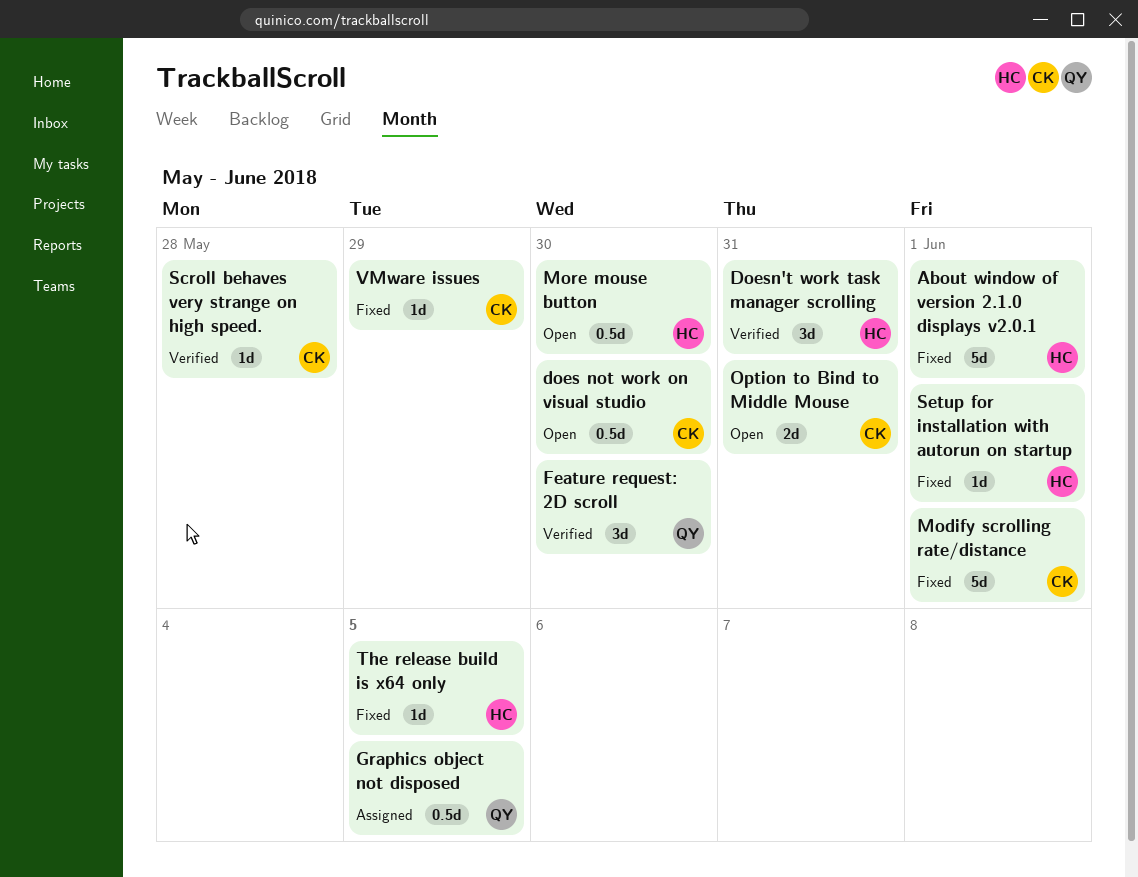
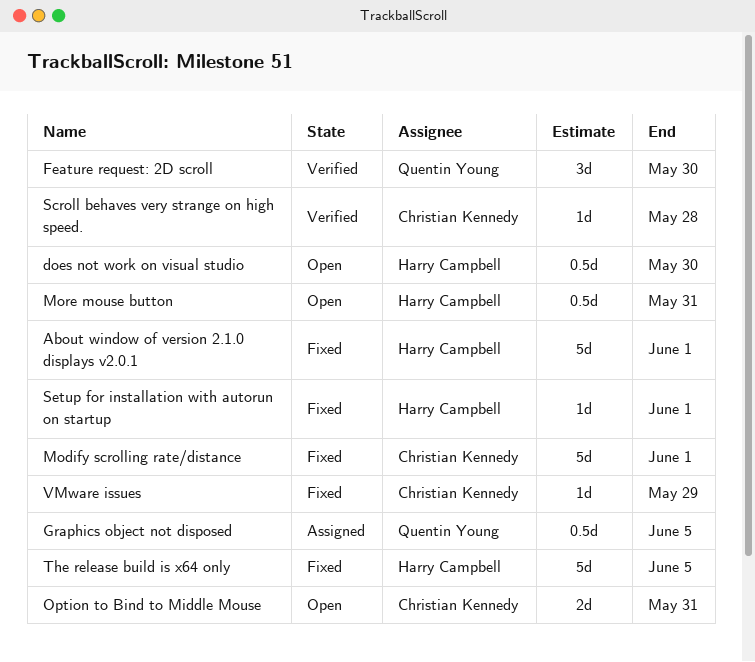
does not work on visual studio, owner: Christian Kennedy -> Harry Campbell
Doesn't work task manager scrolling: present -> none
More mouse button, due: May 30 -> May 31
The release build is x64 only, estimate: 1d -> 5d

